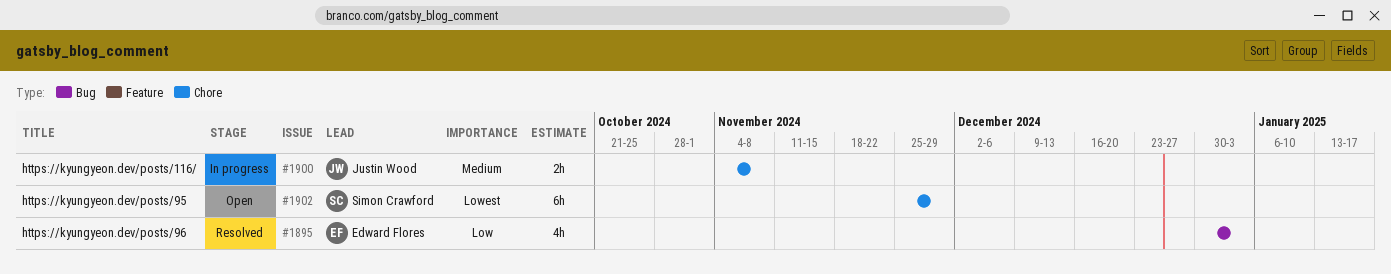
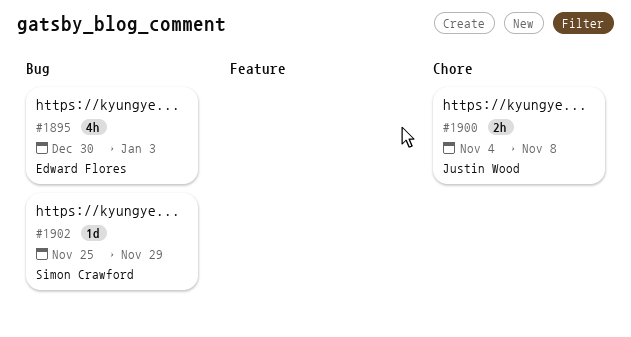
#1902, label: Chore -> Bug
#1902, estimate: 6h -> 1d

